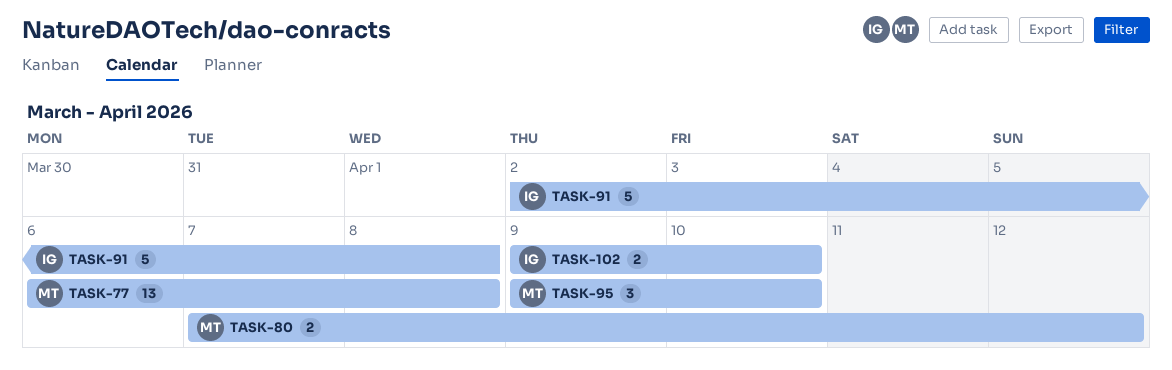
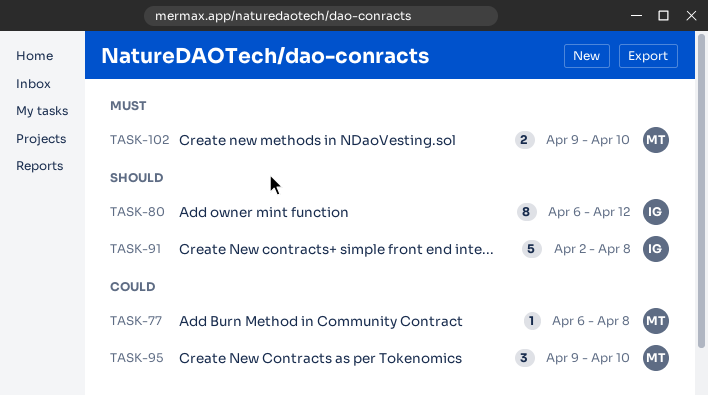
TASK-77, estimate: 13 -> 1
TASK-80, owner: MT -> IG
TASK-80, estimate: 2 -> 8
TASK-80, start: Apr 7 -> Apr 6
TASK-102, owner: IG -> MT

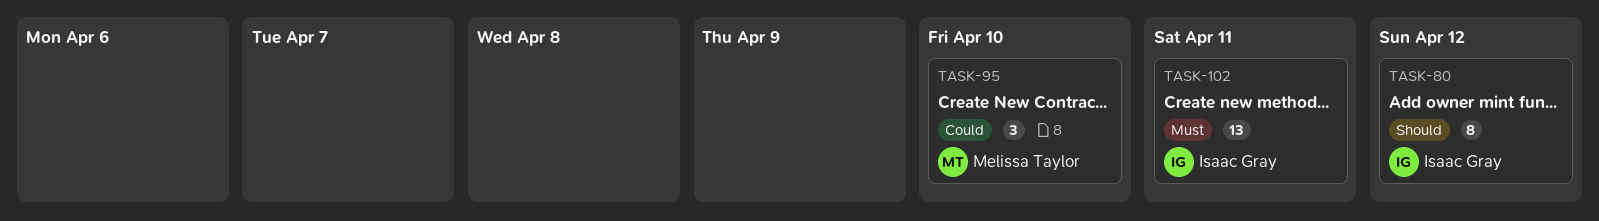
TASK-77: present -> none
TASK-91: present -> none
TASK-102, owner: Melissa Taylor -> Isaac Gray
TASK-102, estimate: 2 -> 13
TASK-102, due: Apr 10 -> Apr 11

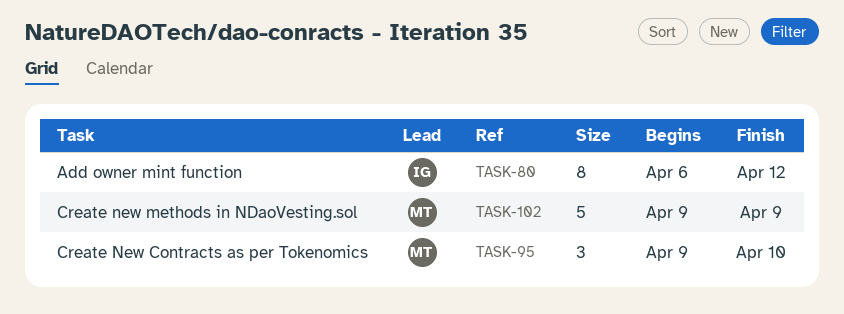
TASK-102, owner: Isaac Gray -> Melissa Taylor
TASK-102, estimate: 13 -> 5
TASK-102, due: Apr 11 -> Apr 9

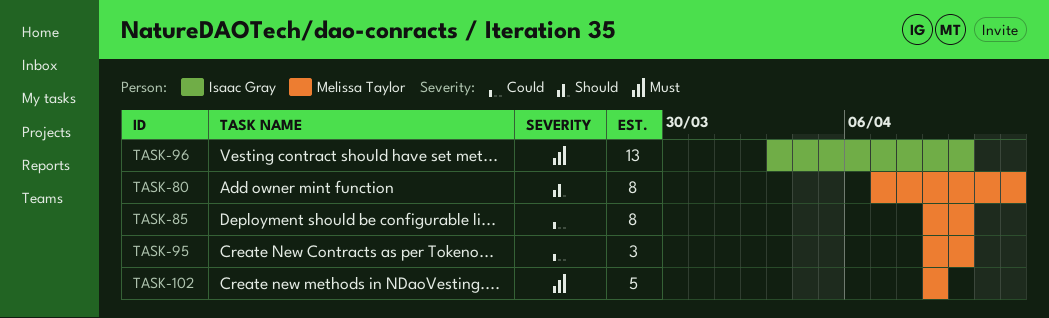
TASK-80, owner: Isaac Gray -> Melissa Taylor
TASK-80, start: Apr 6 -> Apr 7
TASK-85: none -> present
TASK-96: none -> present

